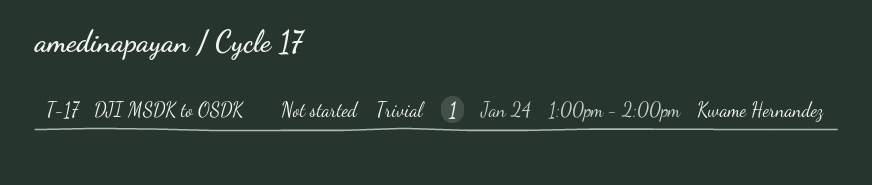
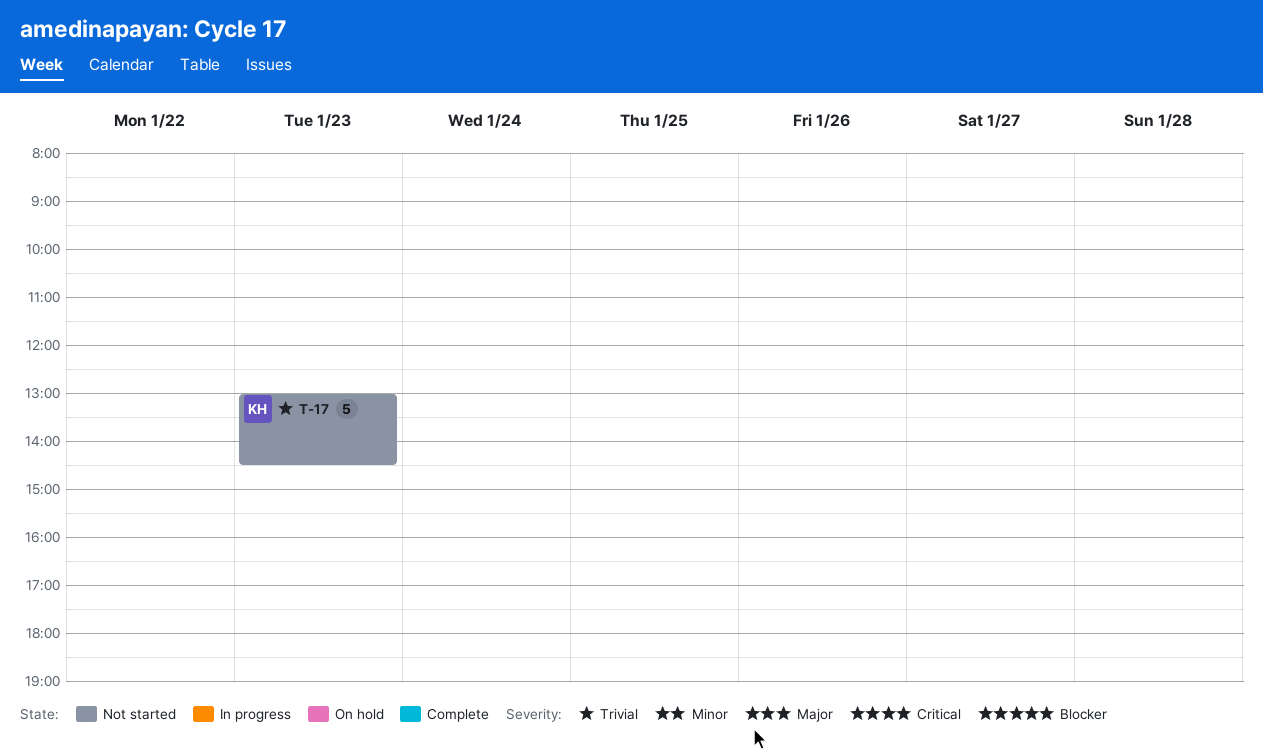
T-17, estimate: 1 -> 5
T-17, day: Jan 24 -> Jan 23
T-17, ends: 14:00 -> 14:30

